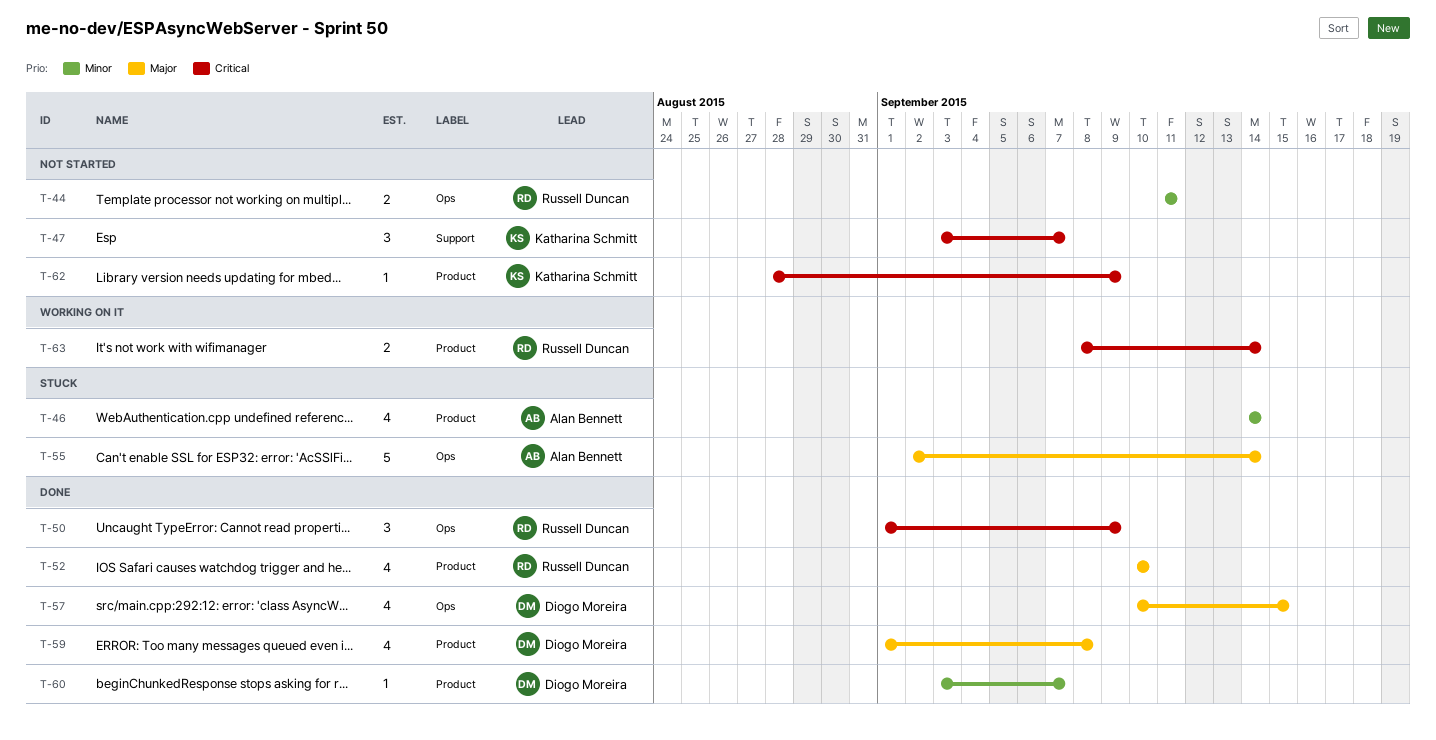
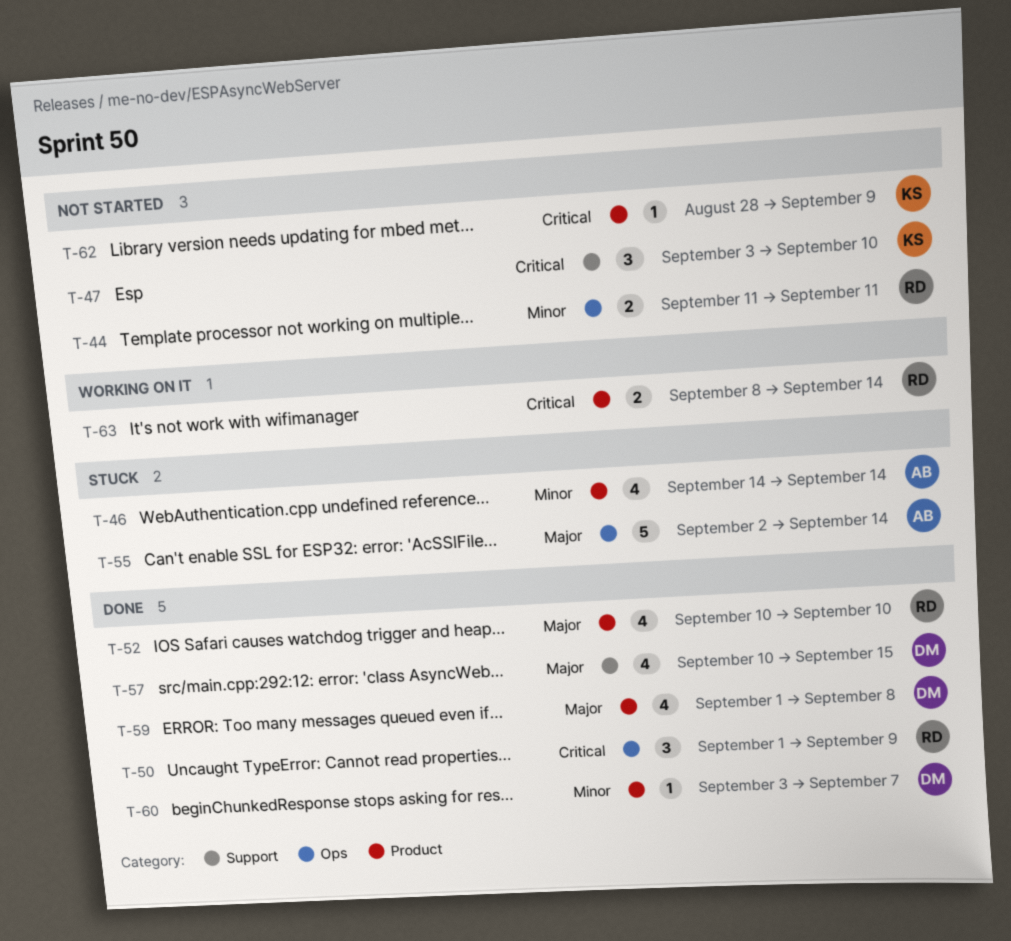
T-47, due: Sep 7 -> Sep 10
T-57, label: Ops -> Support

